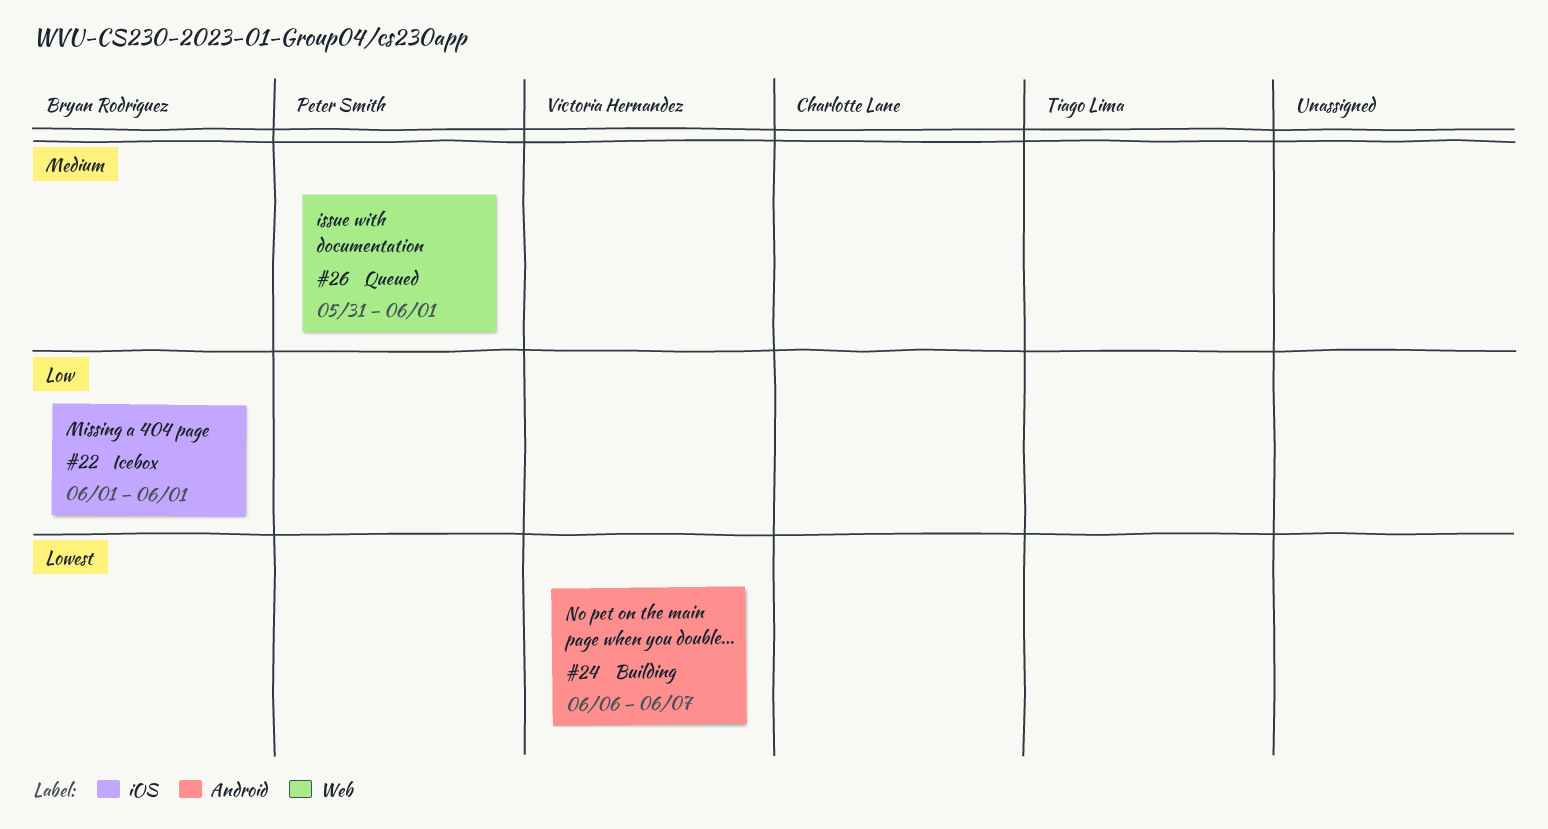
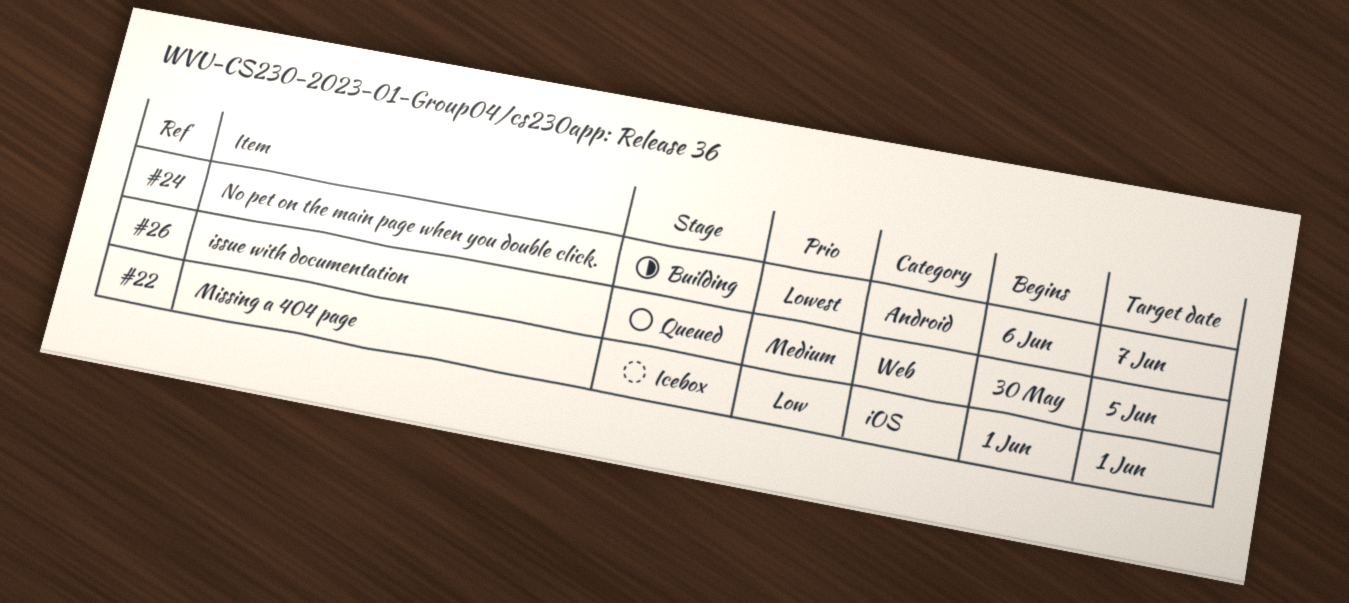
#26, start: May 31 -> May 30
#26, due: Jun 1 -> Jun 5

